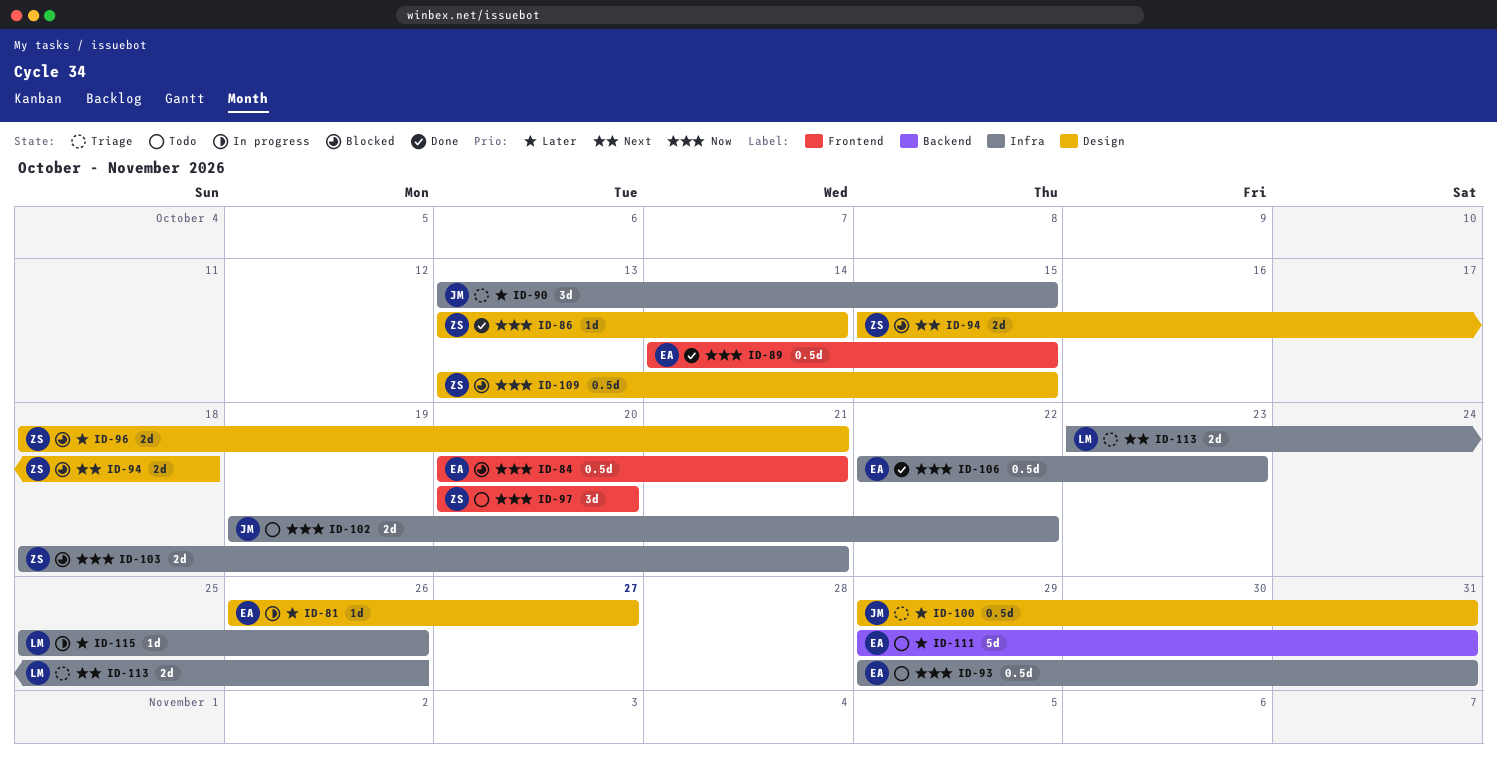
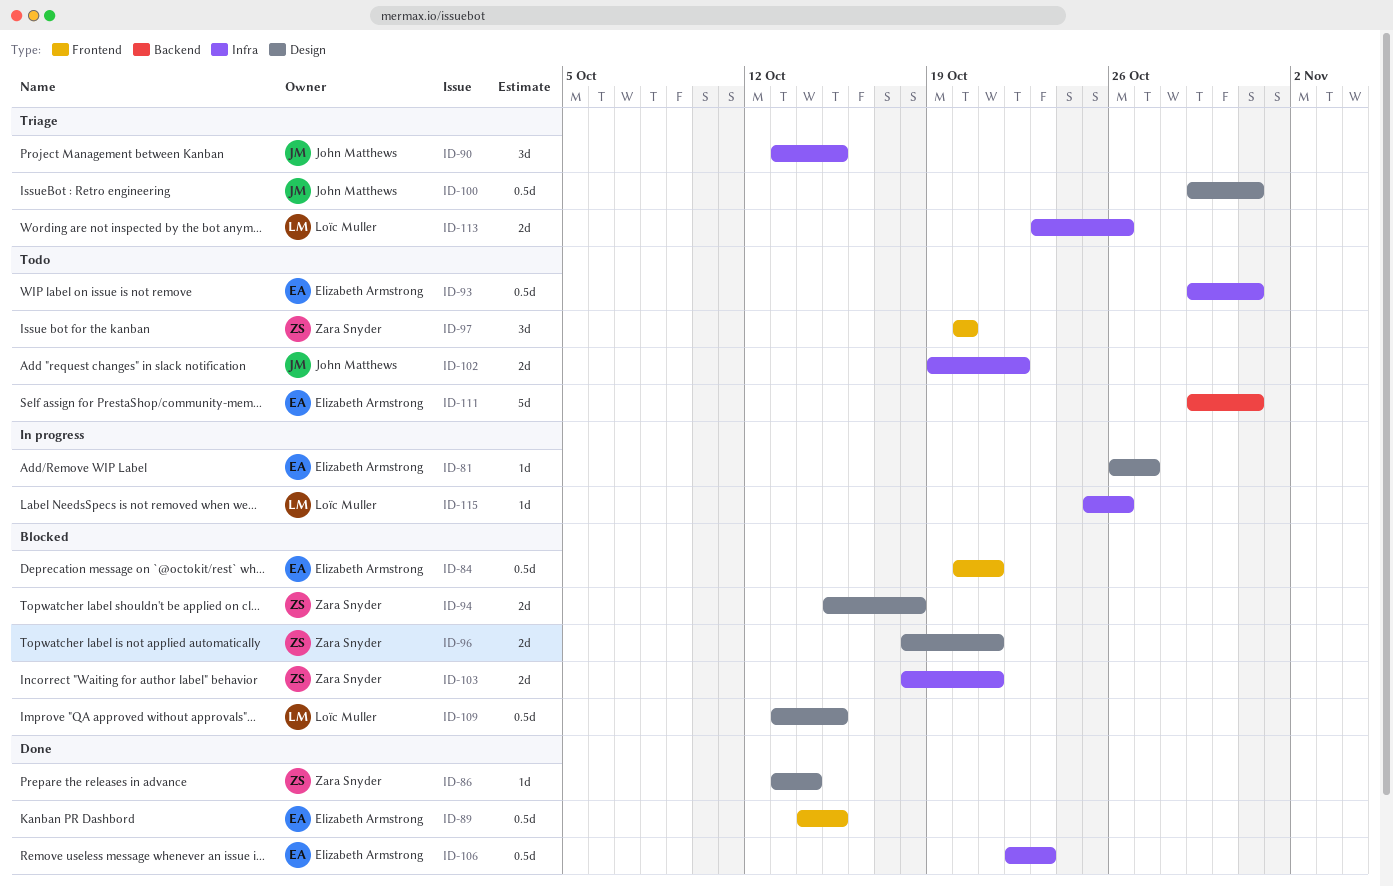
ID-109, owner: Zara Snyder -> Loïc Muller

